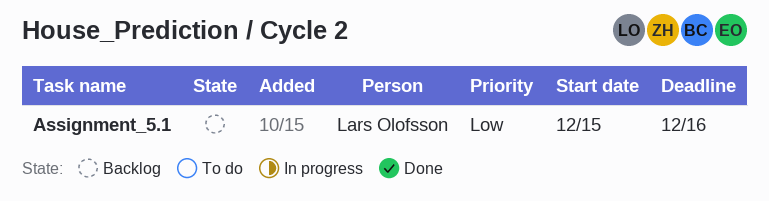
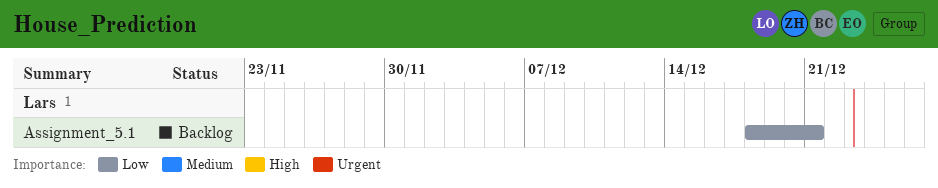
Assignment_5.1, start: Dec 15 -> Dec 18
Assignment_5.1, due: Dec 16 -> Dec 21

